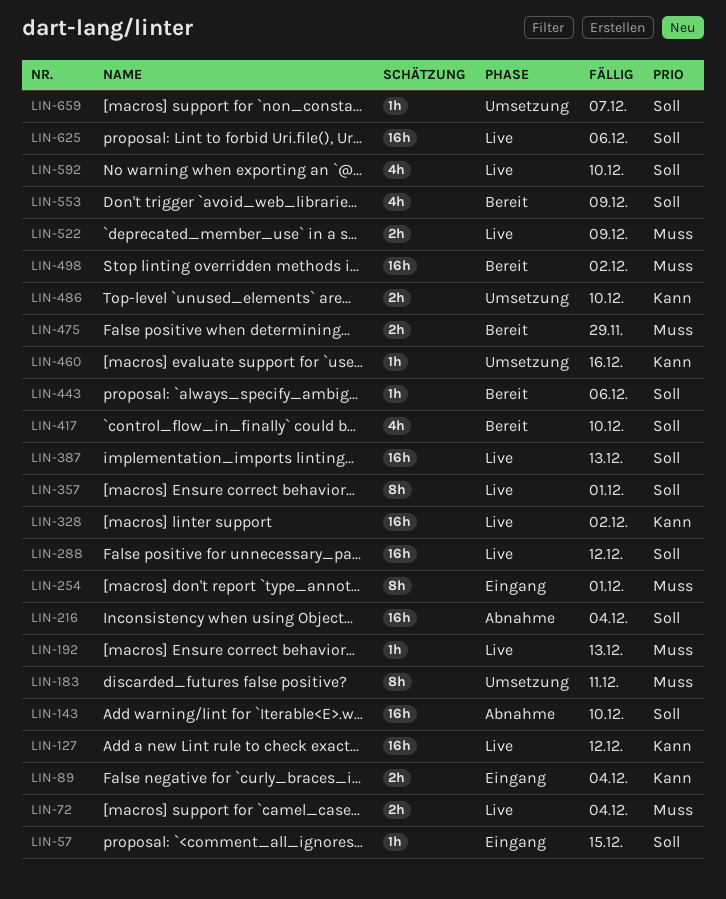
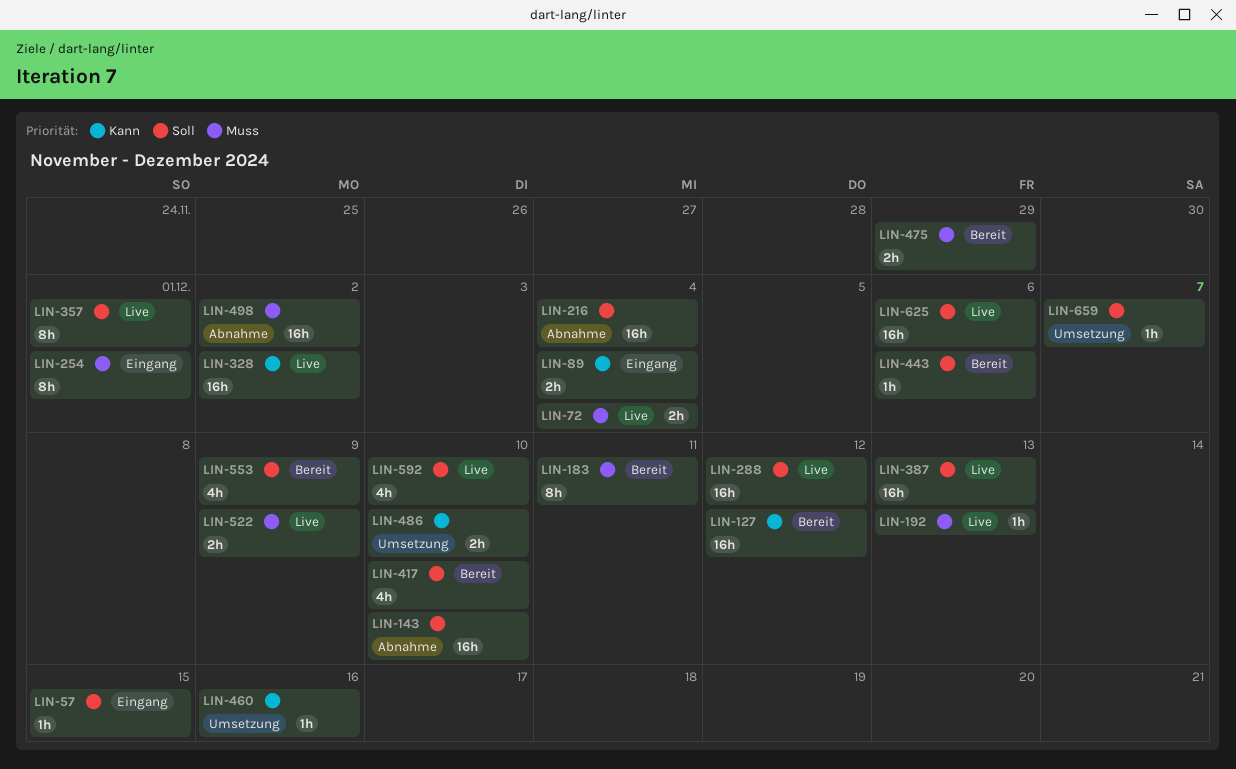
LIN-127, status: Live -> Bereit
LIN-183, status: Umsetzung -> Bereit
LIN-498, status: Bereit -> Abnahme

